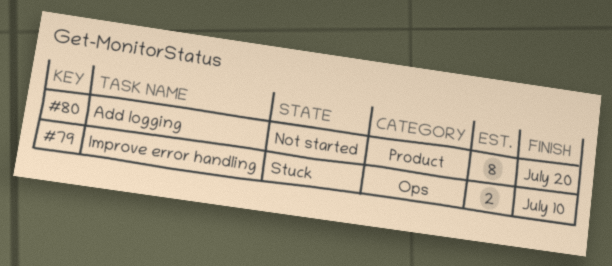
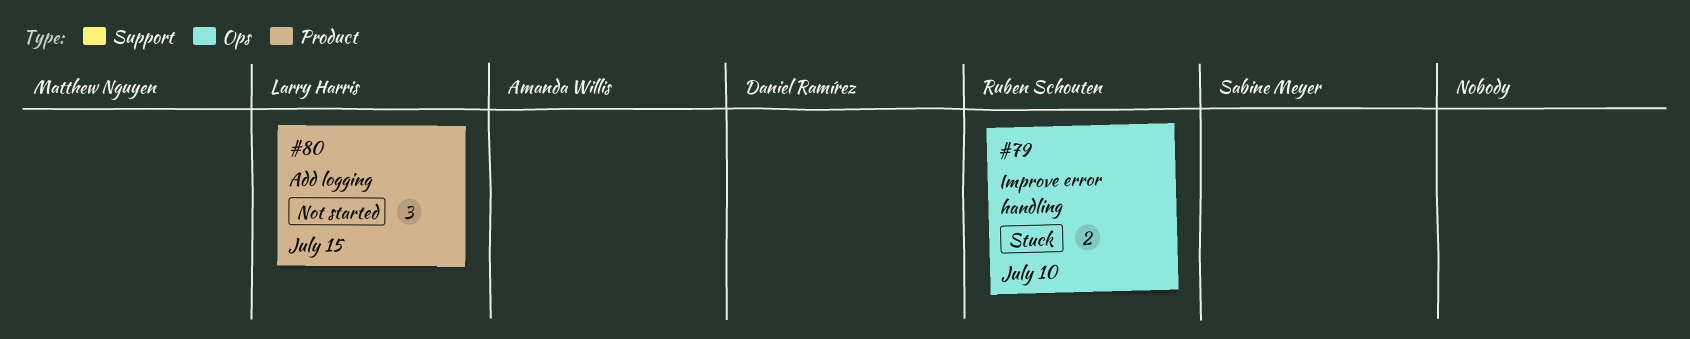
#80, estimate: 8 -> 3
#80, due: Jul 20 -> Jul 15

